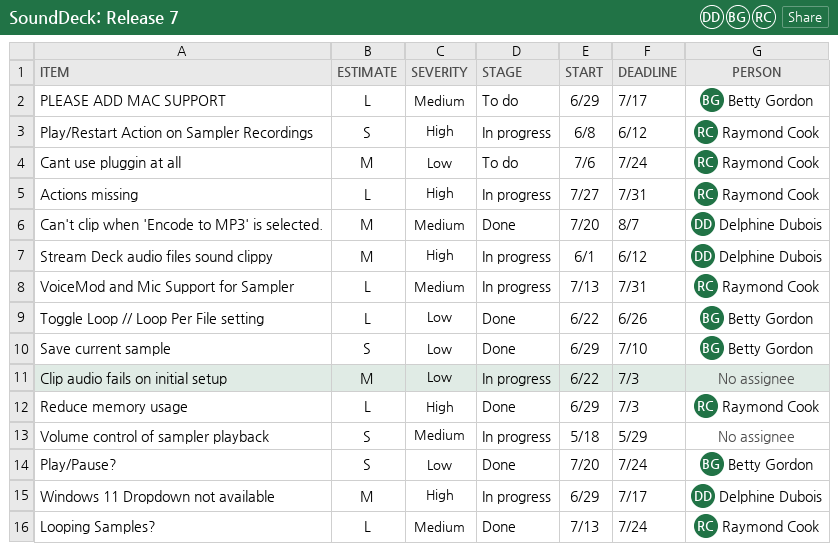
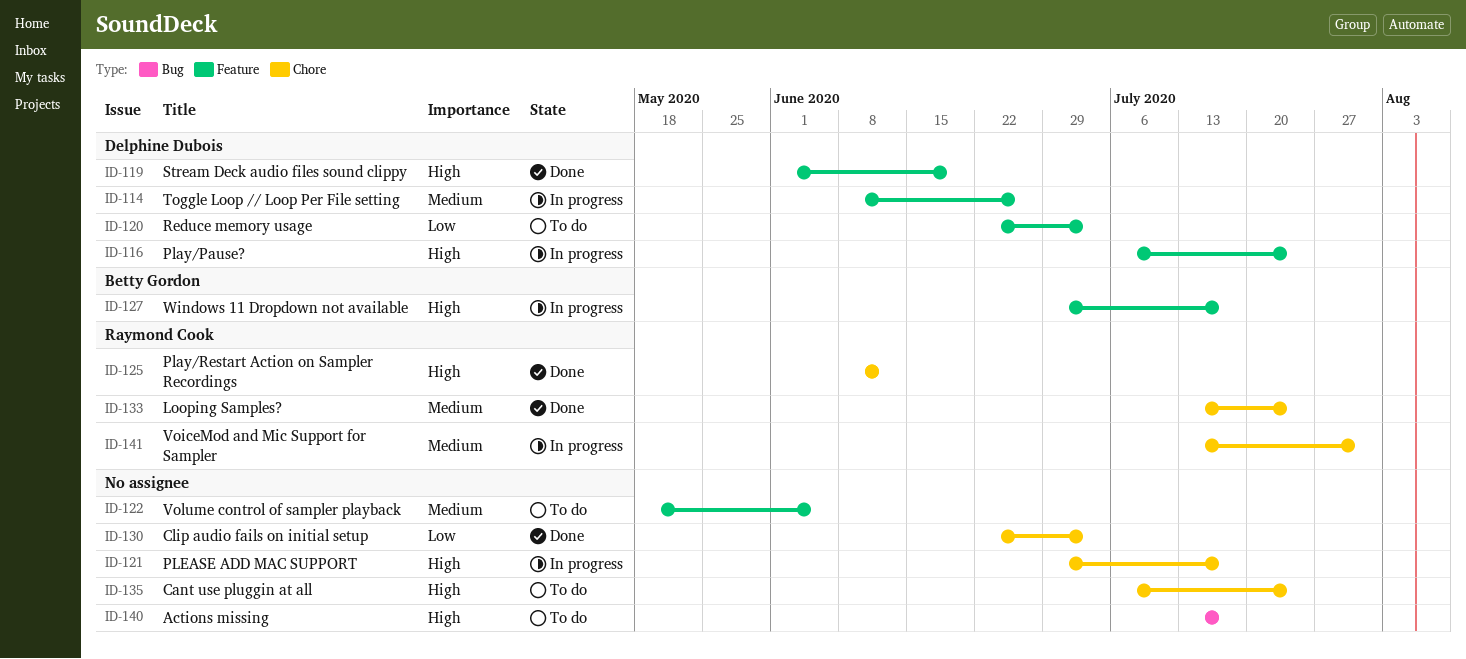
Actions missing, status: In progress -> To do
Actions missing, owner: Raymond Cook -> none
Actions missing, start: Jul 27 -> Jul 13
Actions missing, due: Jul 31 -> Jul 17
Can't clip when 'Encode to MP3' is selected.: present -> none
Cant use pluggin at all, owner: Raymond Cook -> none
Cant use pluggin at all, priority: Low -> High
Clip audio fails on initial setup, status: In progress -> Done
Play/Pause?, status: Done -> In progress
Play/Pause?, owner: Betty Gordon -> Delphine Dubois
Play/Pause?, priority: Low -> High
Play/Pause?, start: Jul 20 -> Jul 6
Play/Restart Action on Sampler Recordings, status: In progress -> Done
PLEASE ADD MAC SUPPORT, status: To do -> In progress
PLEASE ADD MAC SUPPORT, owner: Betty Gordon -> none
PLEASE ADD MAC SUPPORT, priority: Medium -> High
Reduce memory usage, status: Done -> To do
Reduce memory usage, owner: Raymond Cook -> Delphine Dubois
Reduce memory usage, priority: High -> Low
Reduce memory usage, start: Jun 29 -> Jun 22
Save current sample: present -> none
Stream Deck audio files sound clippy, status: In progress -> Done
Stream Deck audio files sound clippy, due: Jun 12 -> Jun 19
Toggle Loop // Loop Per File setting, status: Done -> In progress
Toggle Loop // Loop Per File setting, owner: Betty Gordon -> Delphine Dubois
Toggle Loop // Loop Per File setting, priority: Low -> Medium
Toggle Loop // Loop Per File setting, start: Jun 22 -> Jun 8
Volume control of sampler playback, status: In progress -> To do
Volume control of sampler playback, due: May 29 -> Jun 5
Windows 11 Dropdown not available, owner: Delphine Dubois -> Betty Gordon

